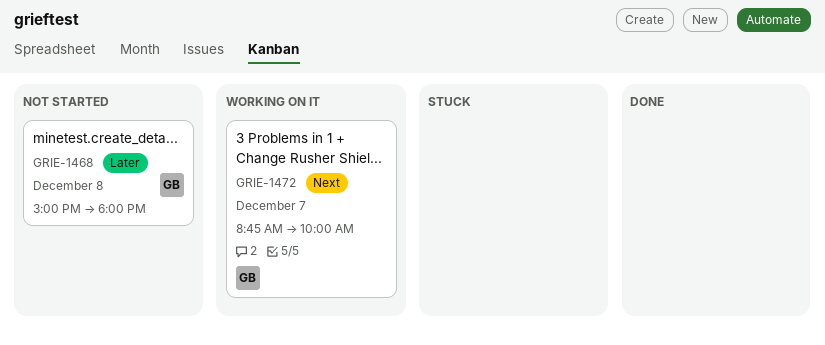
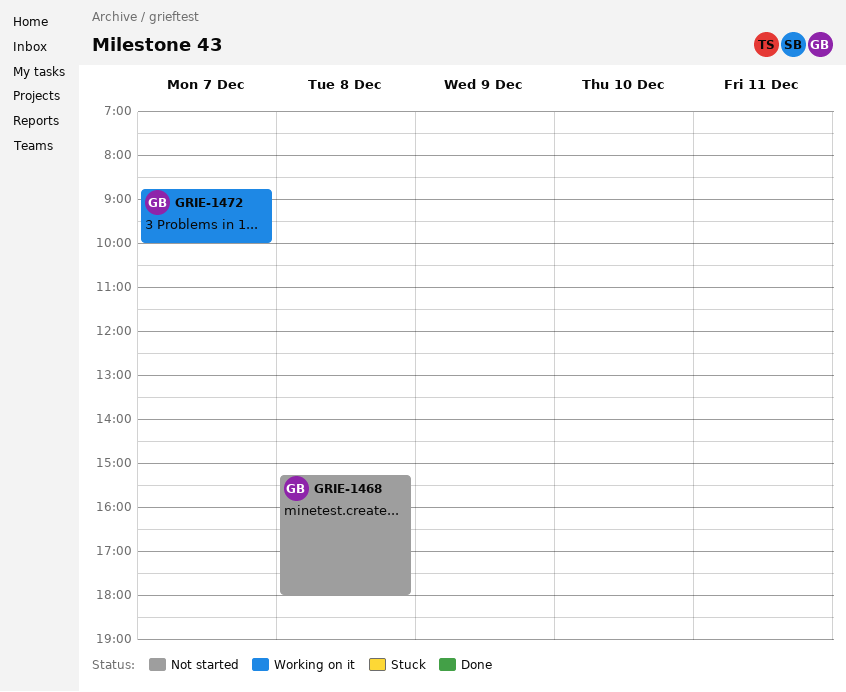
GRIE-1468, begins: 15:00 -> 15:15

